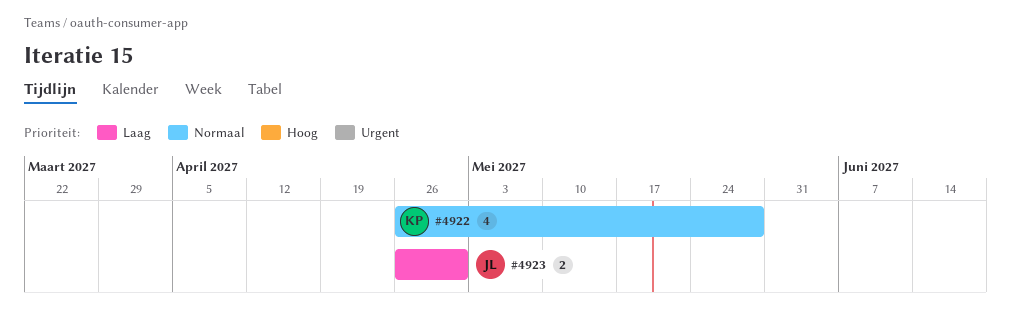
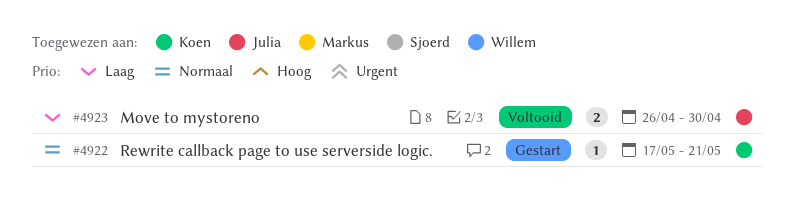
#4922, estimate: 4 -> 1
#4922, start: Apr 26 -> May 17
#4922, due: May 28 -> May 21

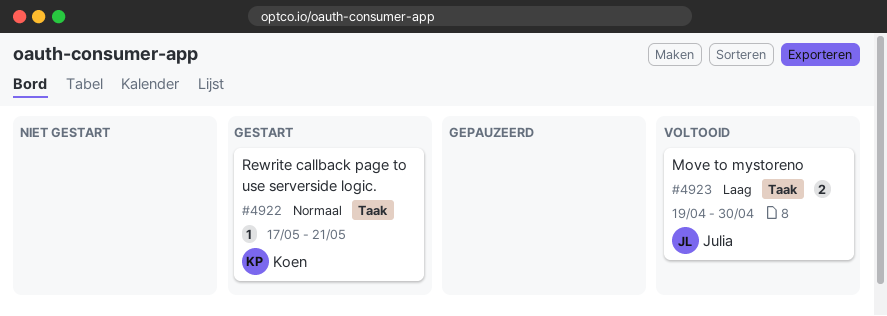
#4923, start: Apr 26 -> Apr 19

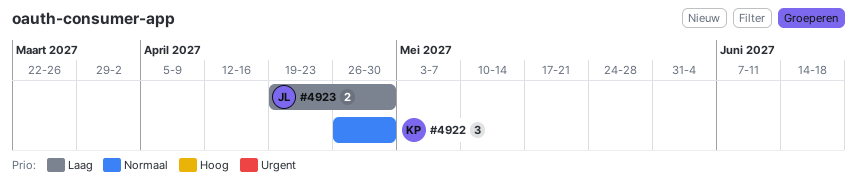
#4922, estimate: 1 -> 3
#4922, start: May 17 -> Apr 26
#4922, due: May 21 -> Apr 30

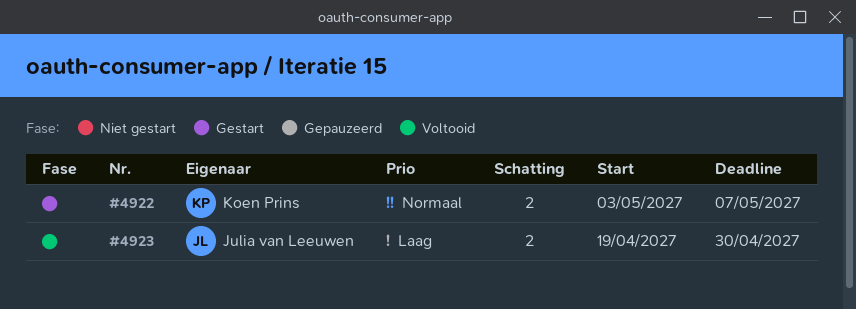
#4922, estimate: 3 -> 2
#4922, start: Apr 26 -> May 3
#4922, due: Apr 30 -> May 7

